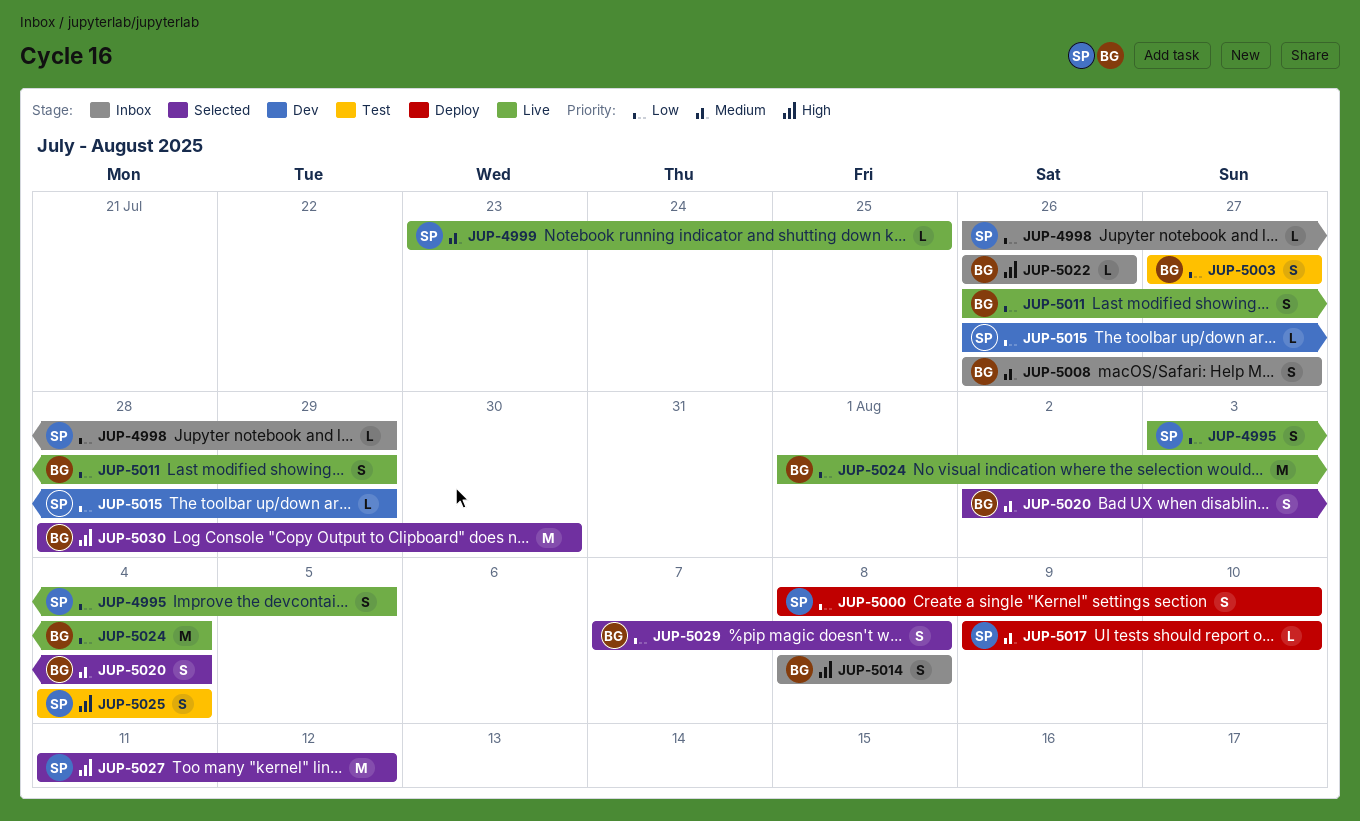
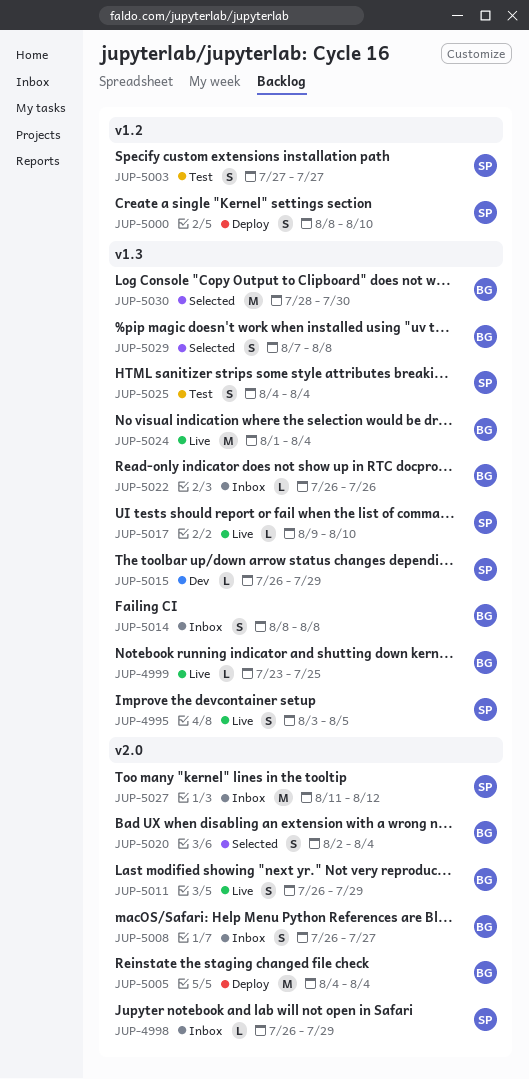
JUP-4999, owner: SP -> BG
JUP-5003, owner: BG -> SP
JUP-5005: none -> present
JUP-5017, status: Deploy -> Live
JUP-5027, status: Selected -> Inbox

